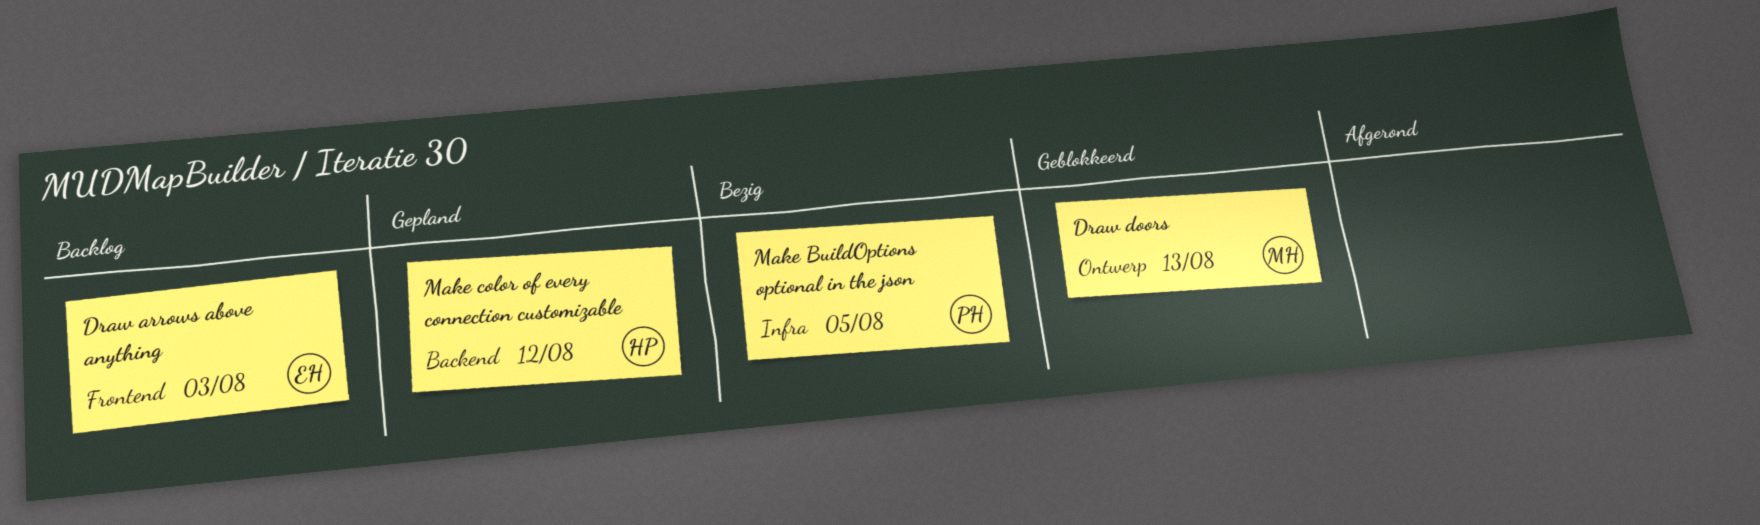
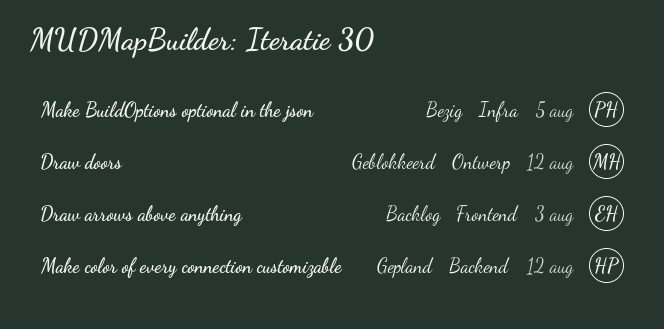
Draw doors, due: Aug 13 -> Aug 12

